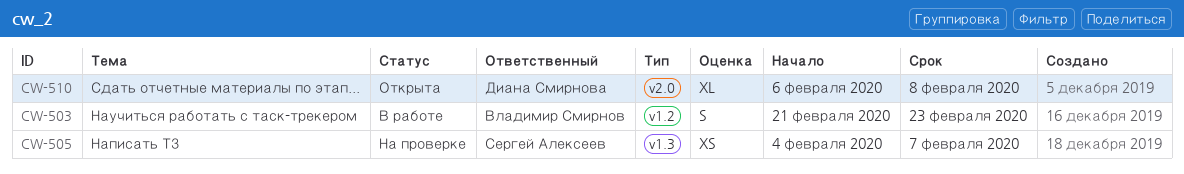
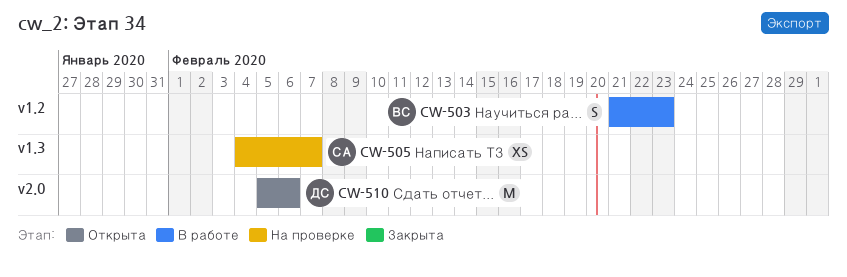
CW-510, estimate: XL -> M
CW-510, start: Feb 6 -> Feb 5
CW-510, due: Feb 8 -> Feb 6

